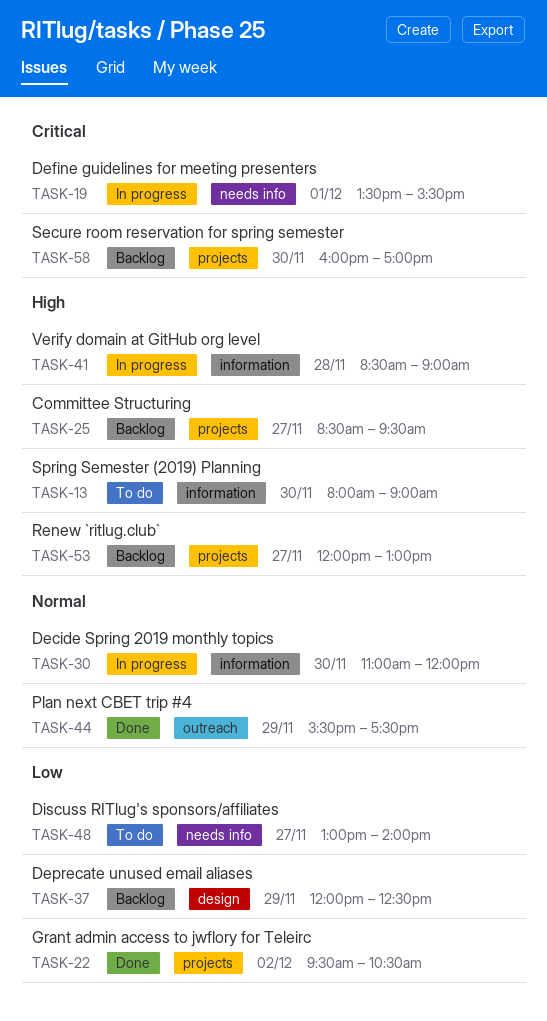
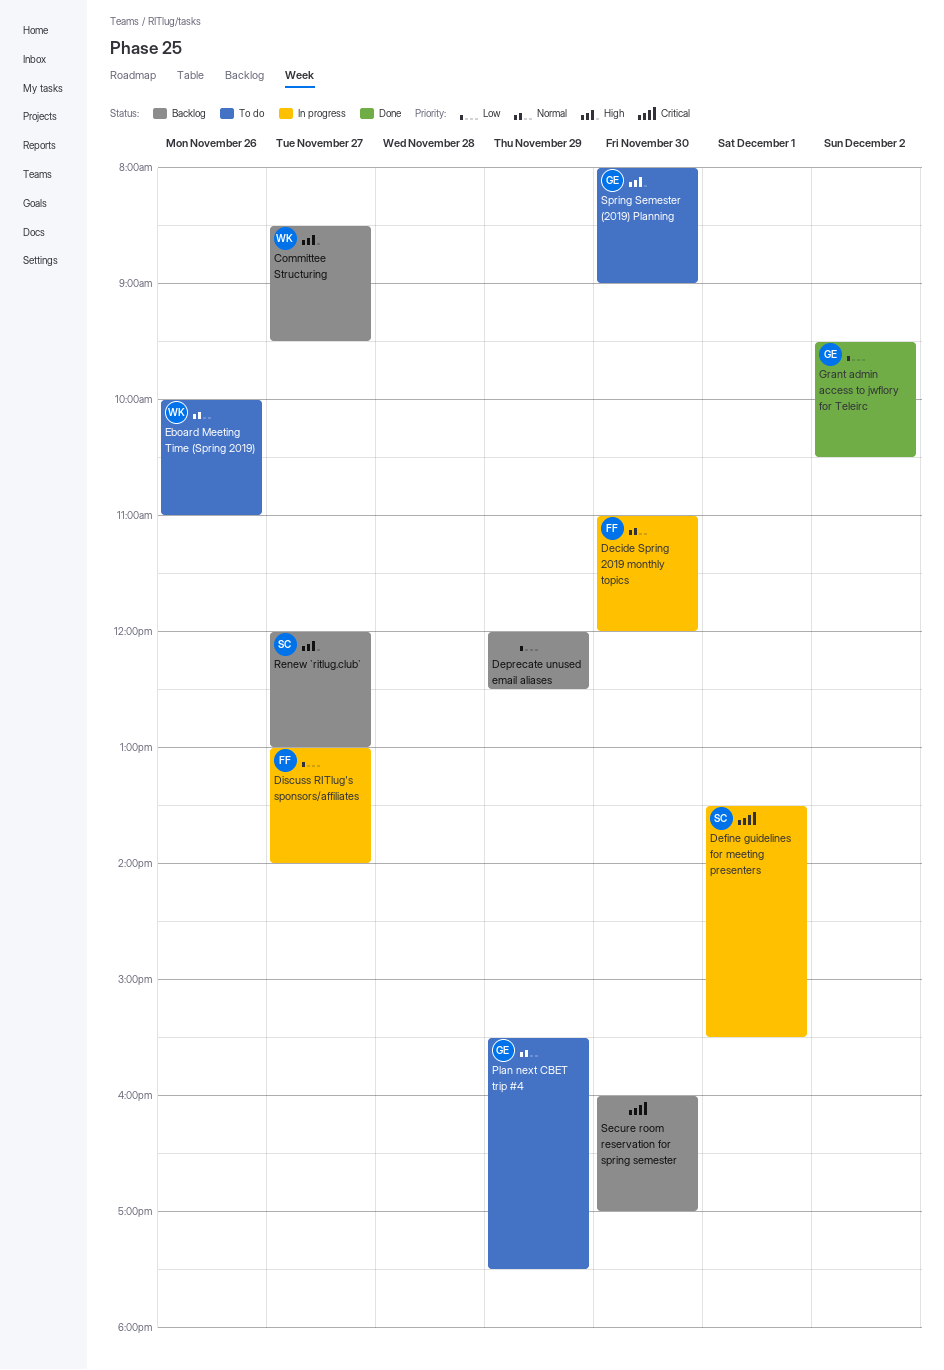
Discuss RITlug's sponsors/affiliates, status: To do -> In progress
Eboard Meeting Time (Spring 2019): none -> present
Plan next CBET trip #4, status: Done -> To do
Verify domain at GitHub org level: present -> none

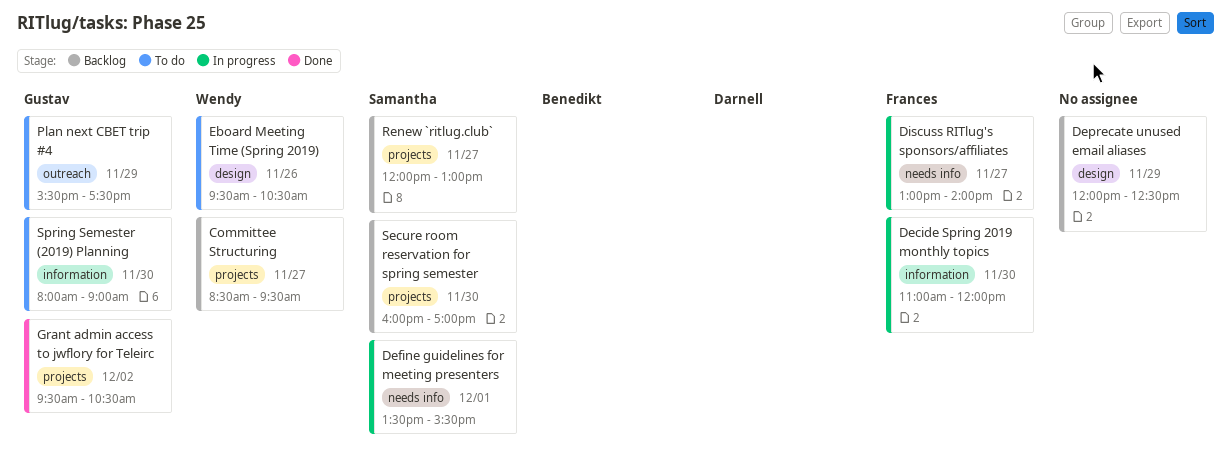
Eboard Meeting Time (Spring 2019), begins: 10:00 -> 09:30
Eboard Meeting Time (Spring 2019), ends: 11:00 -> 10:30
Secure room reservation for spring semester, owner: none -> Samantha

